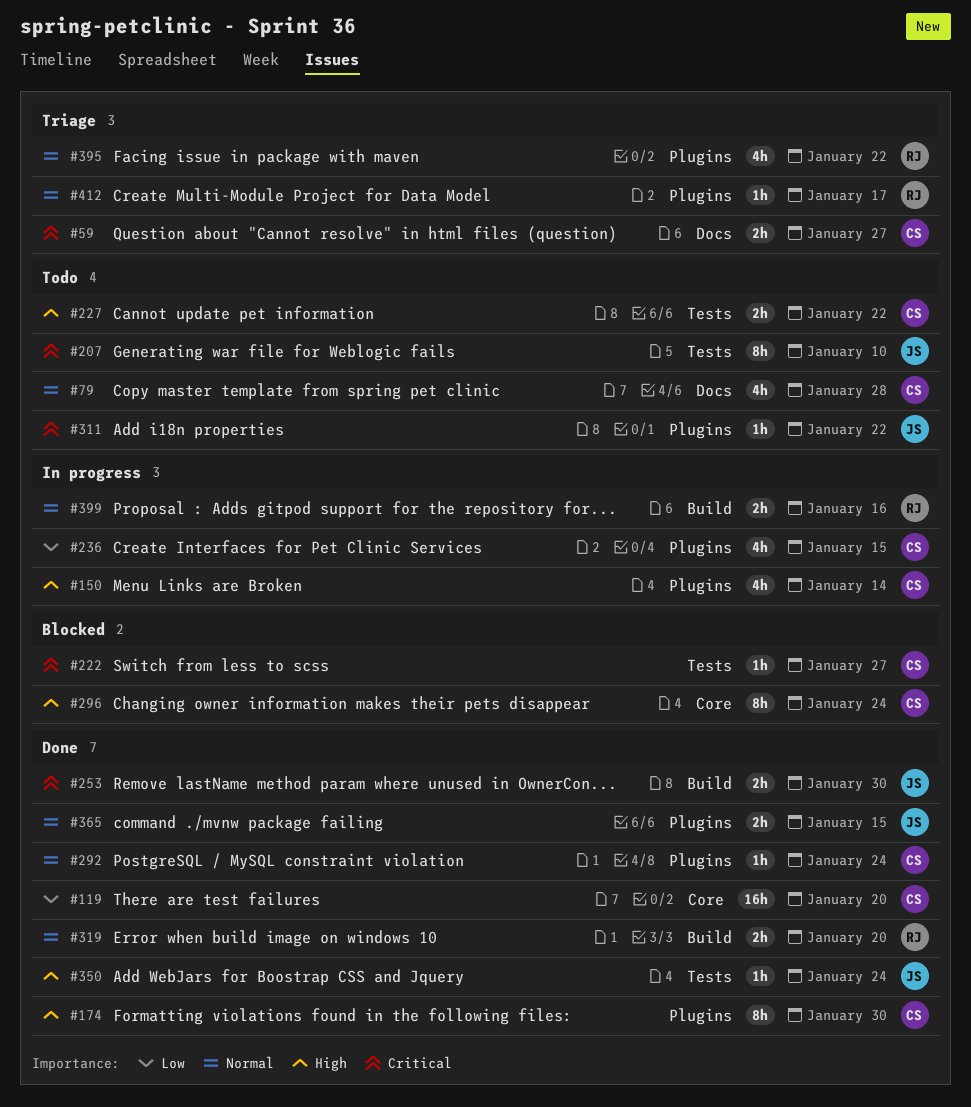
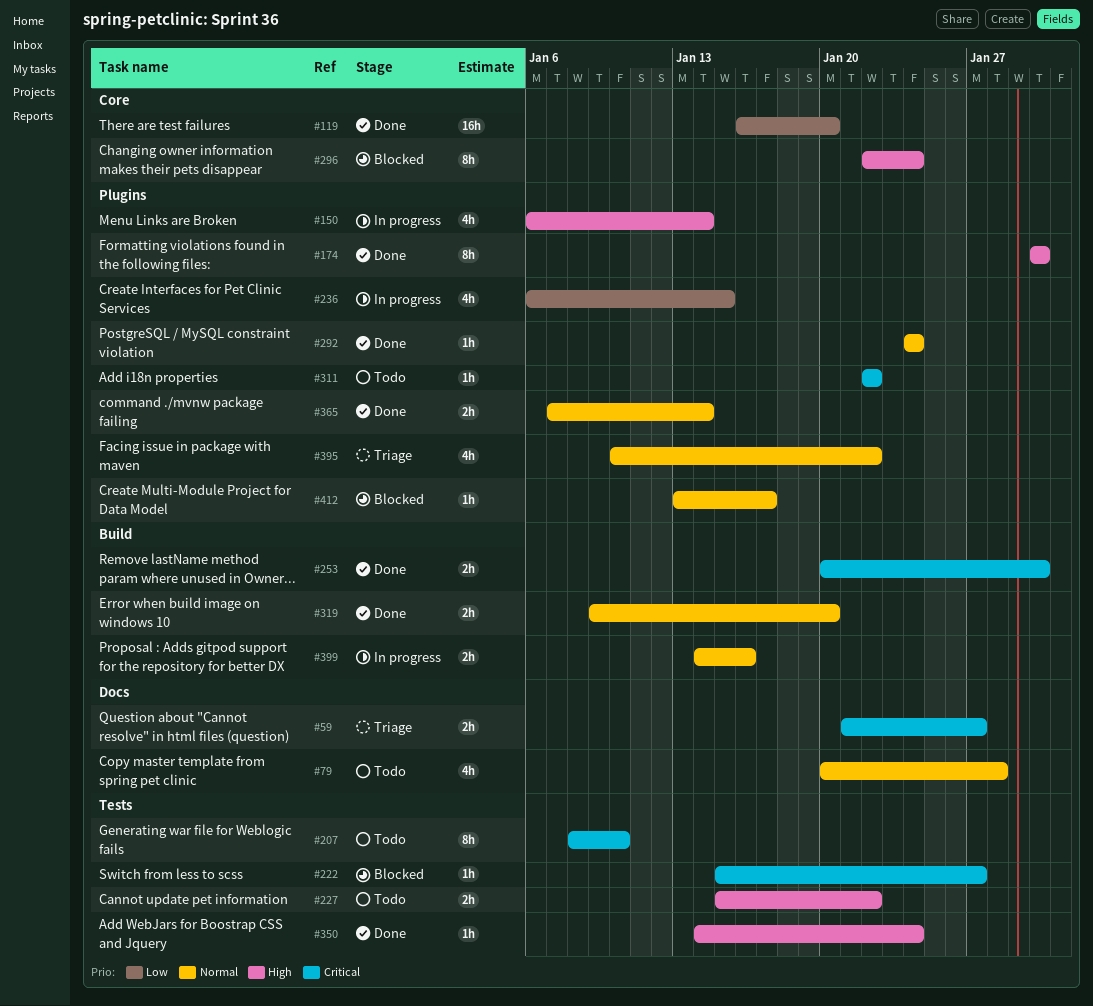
#365, due: Jan 15 -> Jan 14
#412, status: Triage -> Blocked

